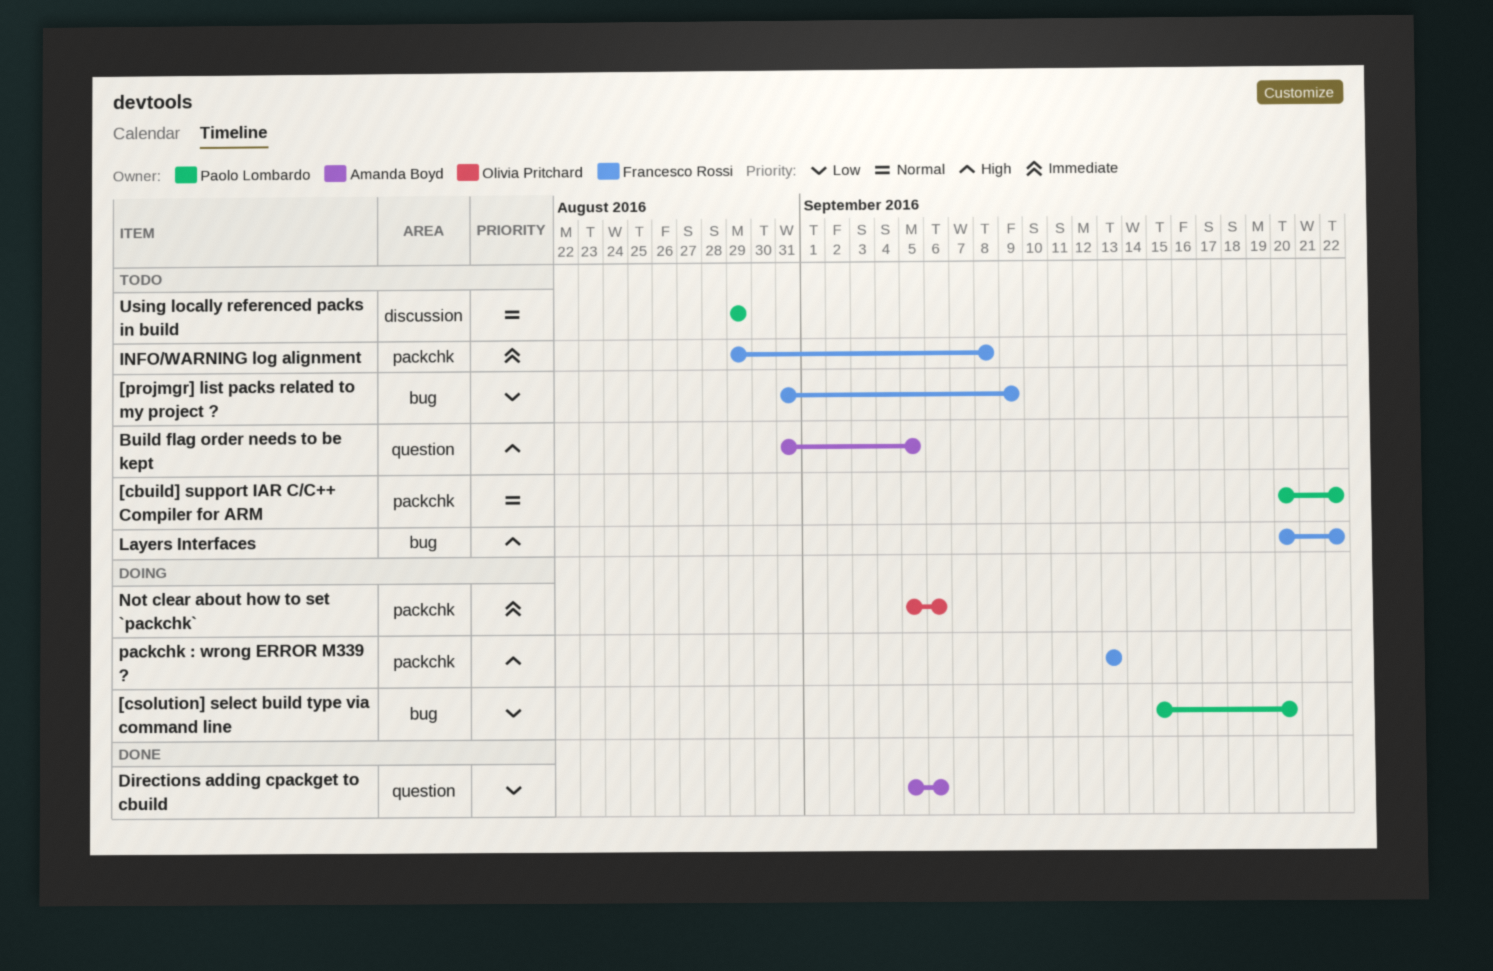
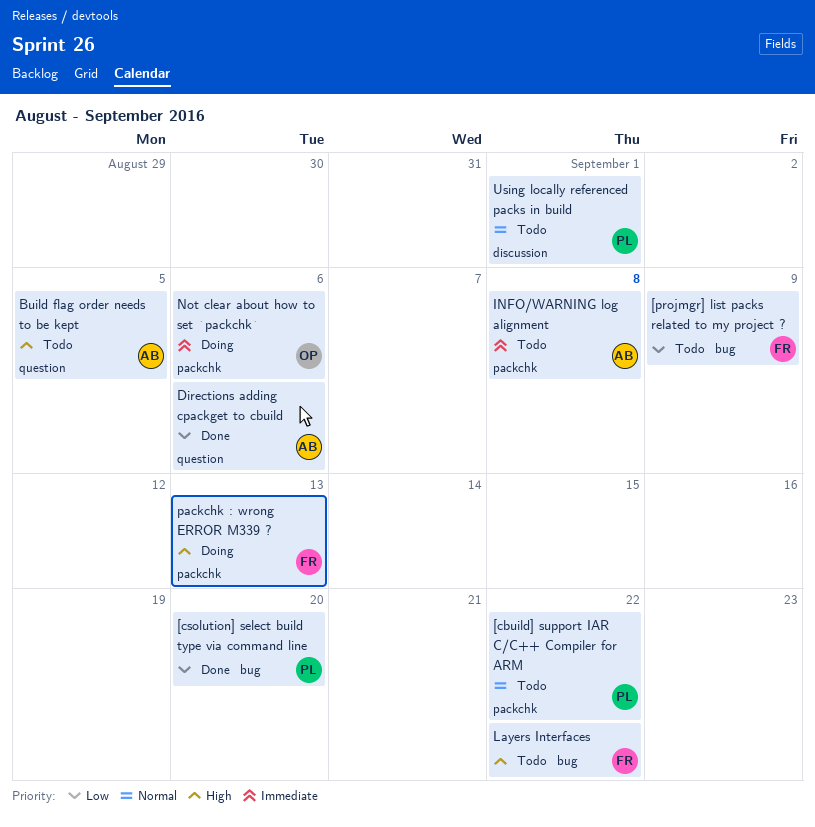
[csolution] select build type via command line, status: Doing -> Done
INFO/WARNING log alignment, owner: Francesco Rossi -> Amanda Boyd
Using locally referenced packs in build, due: Aug 29 -> Sep 1

